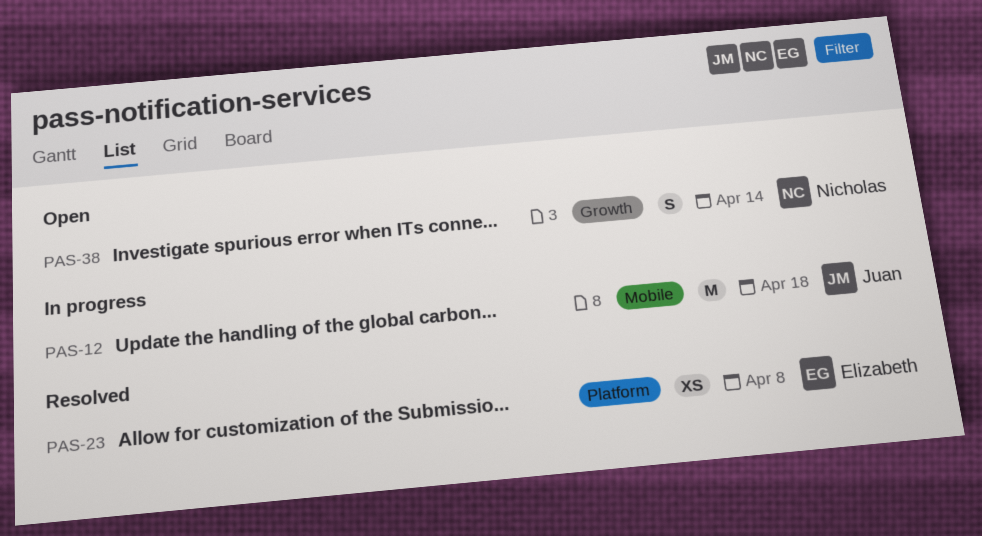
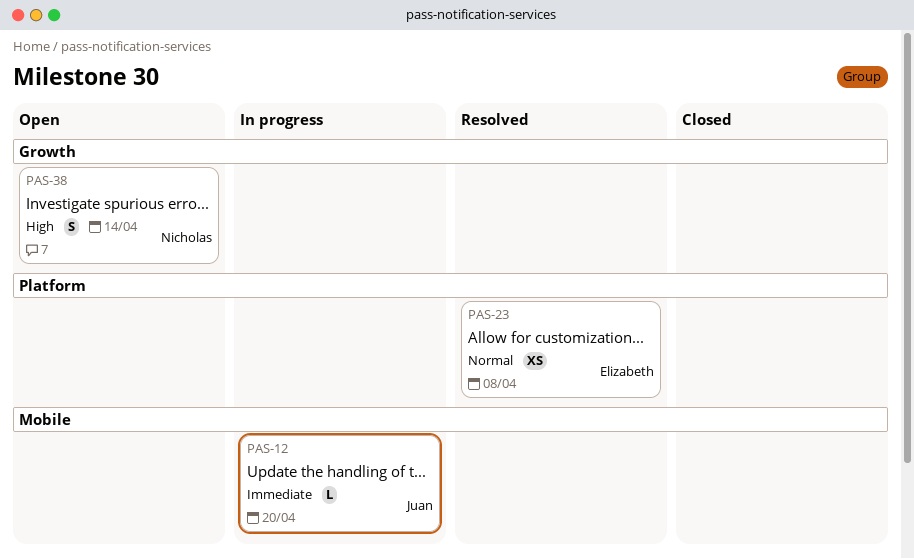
PAS-12, estimate: M -> L
PAS-12, due: Apr 18 -> Apr 20

